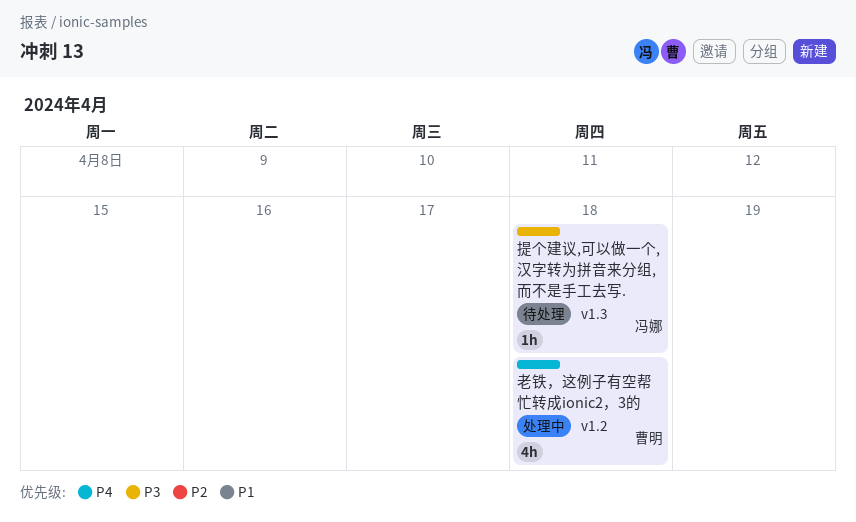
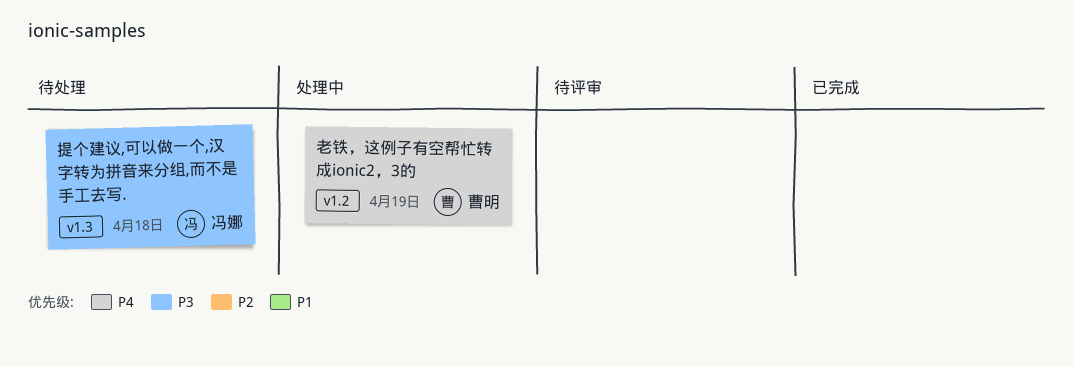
老铁，这例子有空帮忙转成ionic2，3的, due: Apr 18 -> Apr 19

